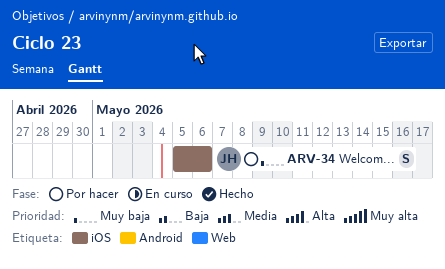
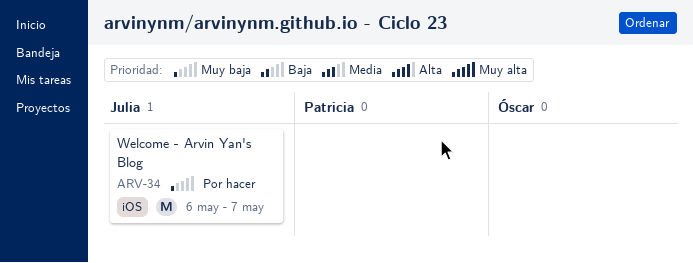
ARV-34, estimate: S -> M
ARV-34, start: May 5 -> May 6
ARV-34, due: May 6 -> May 7

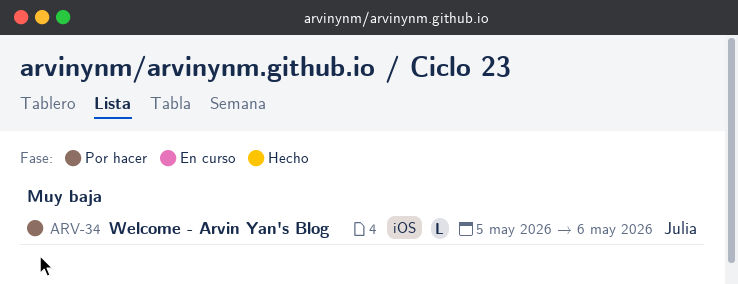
ARV-34, estimate: M -> L
ARV-34, start: May 6 -> May 5
ARV-34, due: May 7 -> May 6

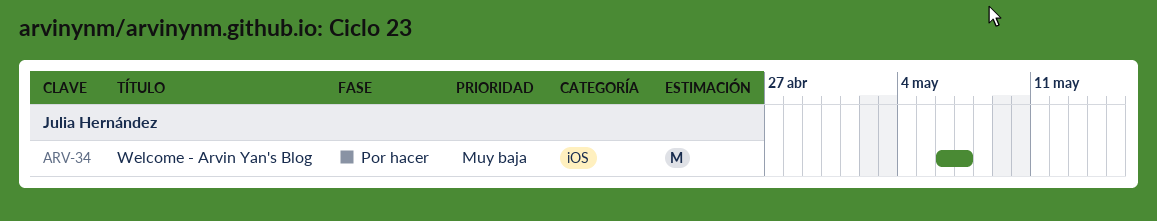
ARV-34, estimate: L -> M
ARV-34, start: May 5 -> May 6
ARV-34, due: May 6 -> May 7

